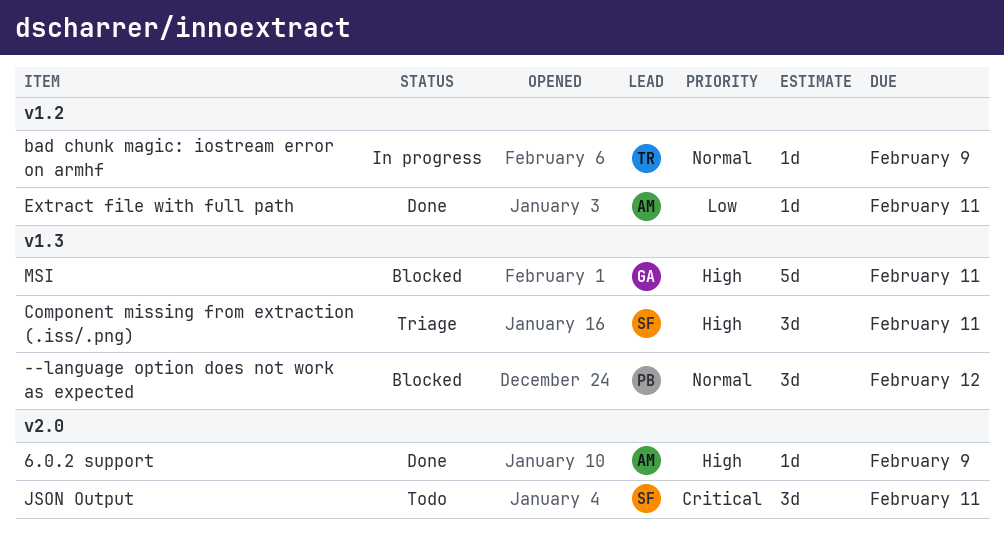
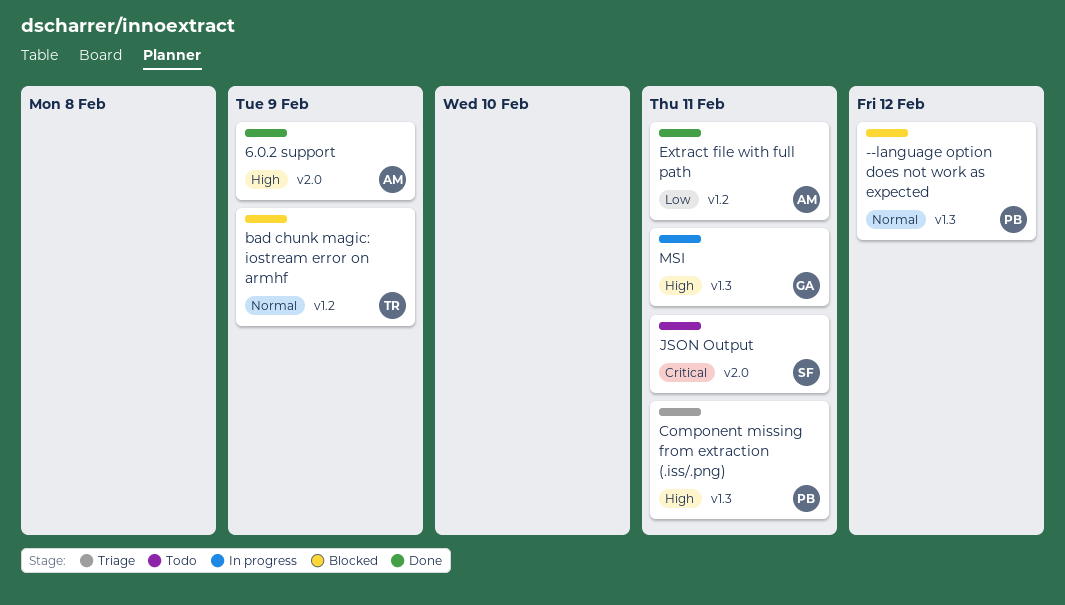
bad chunk magic: iostream error on armhf, status: In progress -> Blocked
Component missing from extraction (.iss/.png), owner: SF -> PB
MSI, status: Blocked -> In progress

